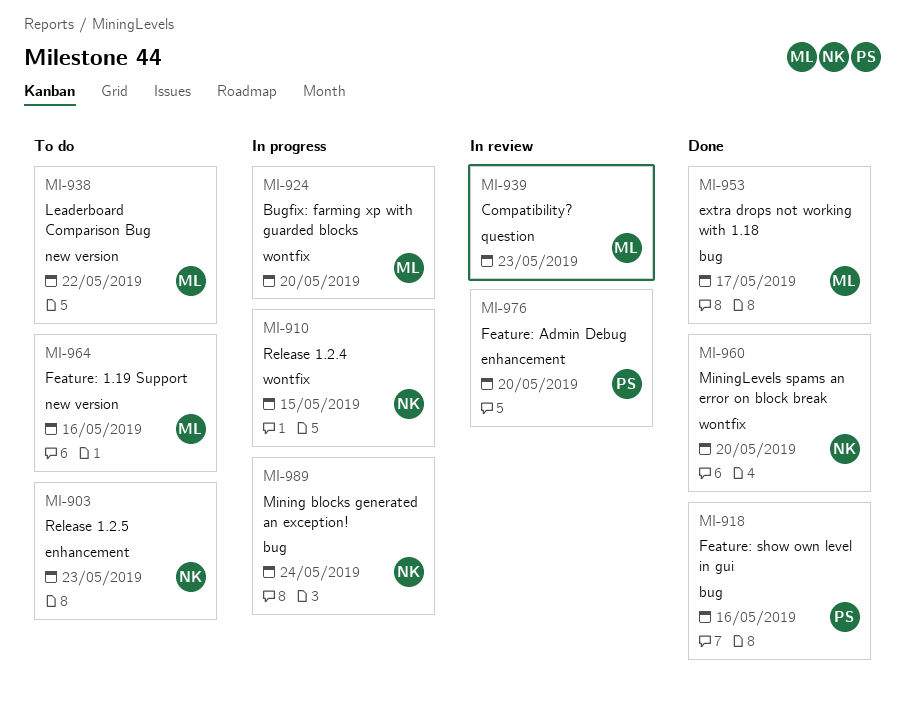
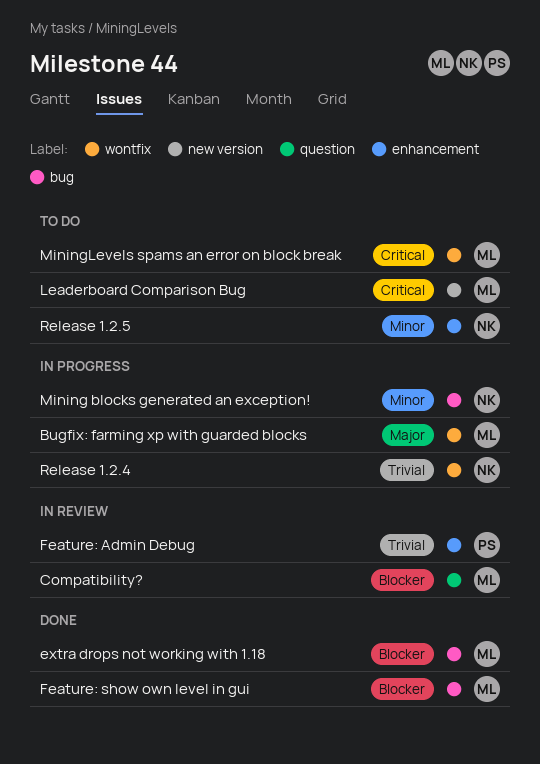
Feature: 1.19 Support: present -> none
Feature: show own level in gui, owner: PS -> ML
MiningLevels spams an error on block break, status: Done -> To do
MiningLevels spams an error on block break, owner: NK -> ML

